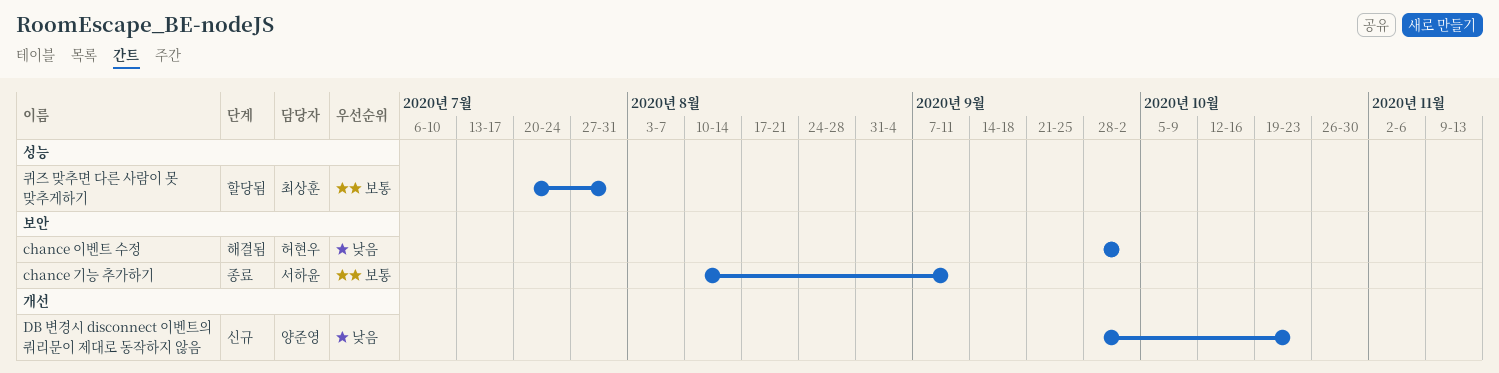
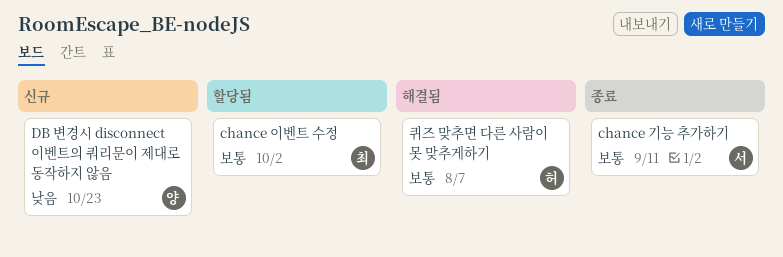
chance 이벤트 수정, status: 해결됨 -> 할당됨
chance 이벤트 수정, owner: 허현우 -> 최상훈
chance 이벤트 수정, priority: 낮음 -> 보통
퀴즈 맞추면 다른 사람이 못 맞추게하기, status: 할당됨 -> 해결됨
퀴즈 맞추면 다른 사람이 못 맞추게하기, owner: 최상훈 -> 허현우
퀴즈 맞추면 다른 사람이 못 맞추게하기, due: Jul 31 -> Aug 7

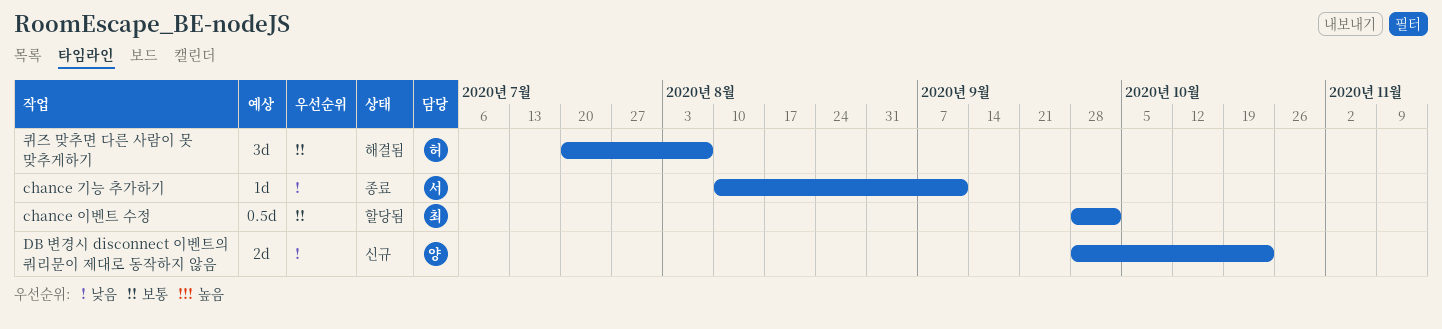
chance 기능 추가하기, priority: 보통 -> 낮음

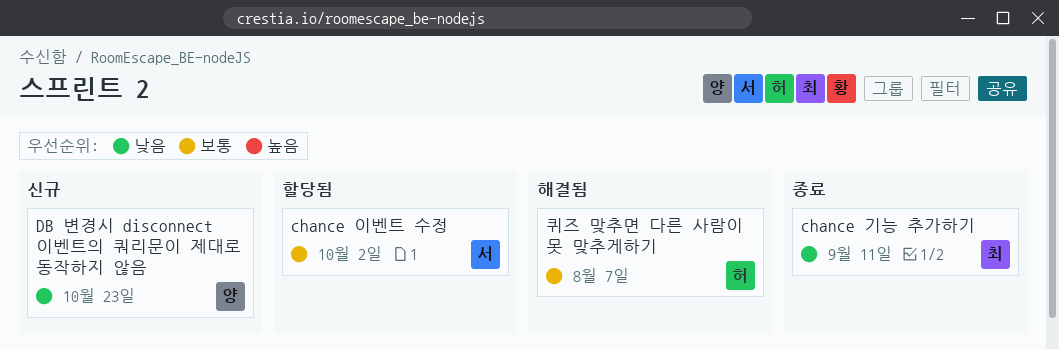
chance 기능 추가하기, owner: 서 -> 최
chance 이벤트 수정, owner: 최 -> 서

